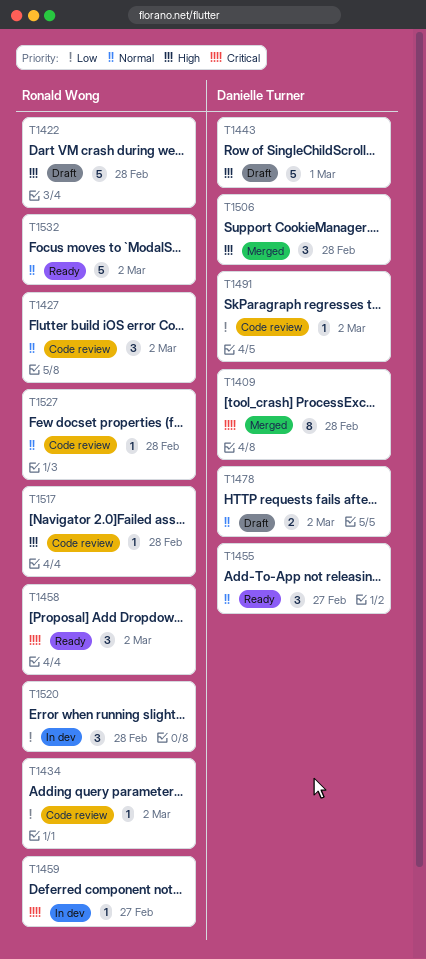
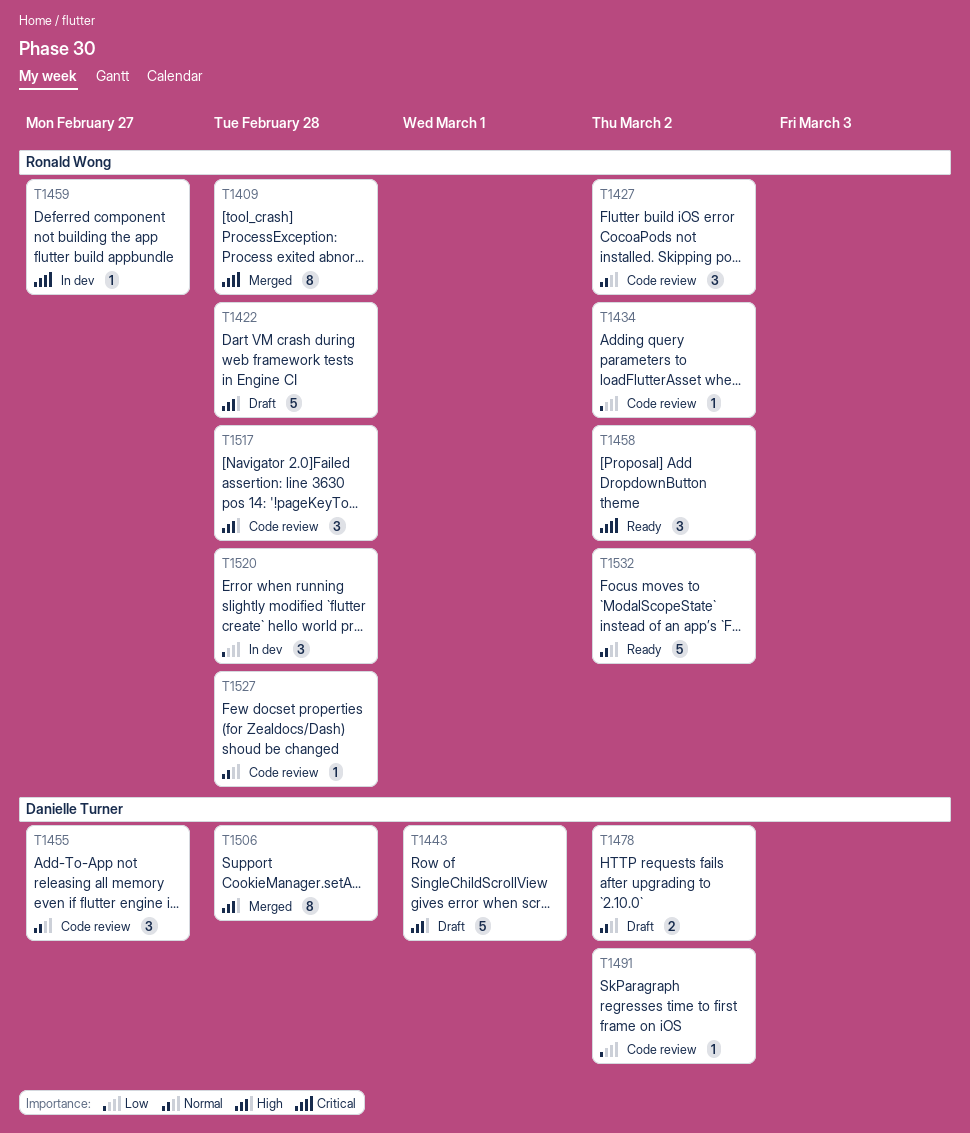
T1409, owner: Danielle Turner -> Ronald Wong
T1455, status: Ready -> Code review
T1506, estimate: 3 -> 8
T1517, estimate: 1 -> 3

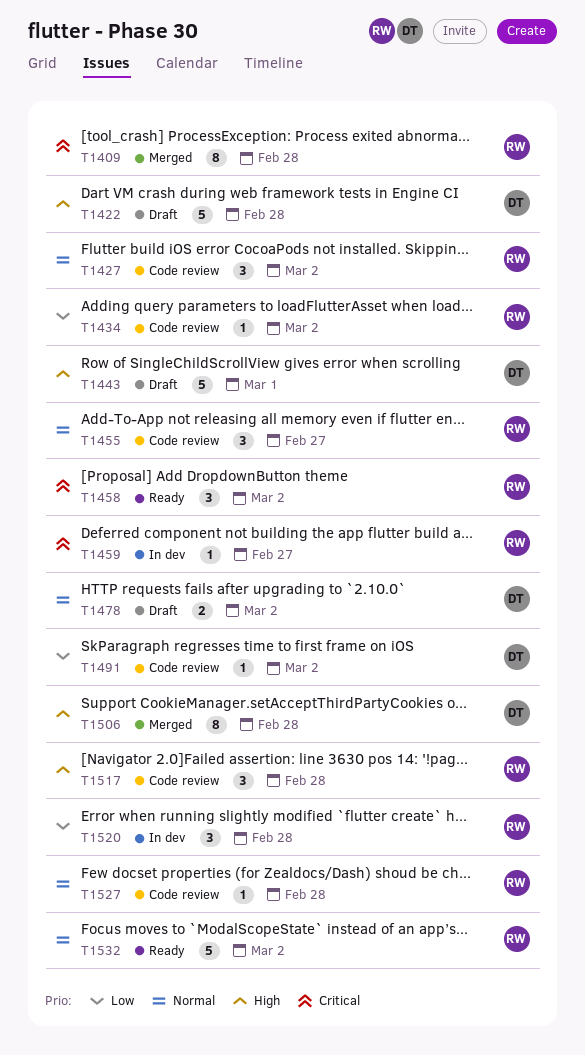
T1422, owner: Ronald Wong -> Danielle Turner
T1455, owner: Danielle Turner -> Ronald Wong

